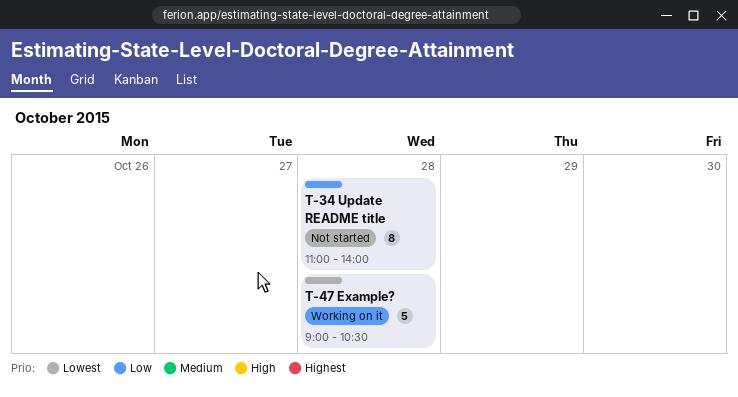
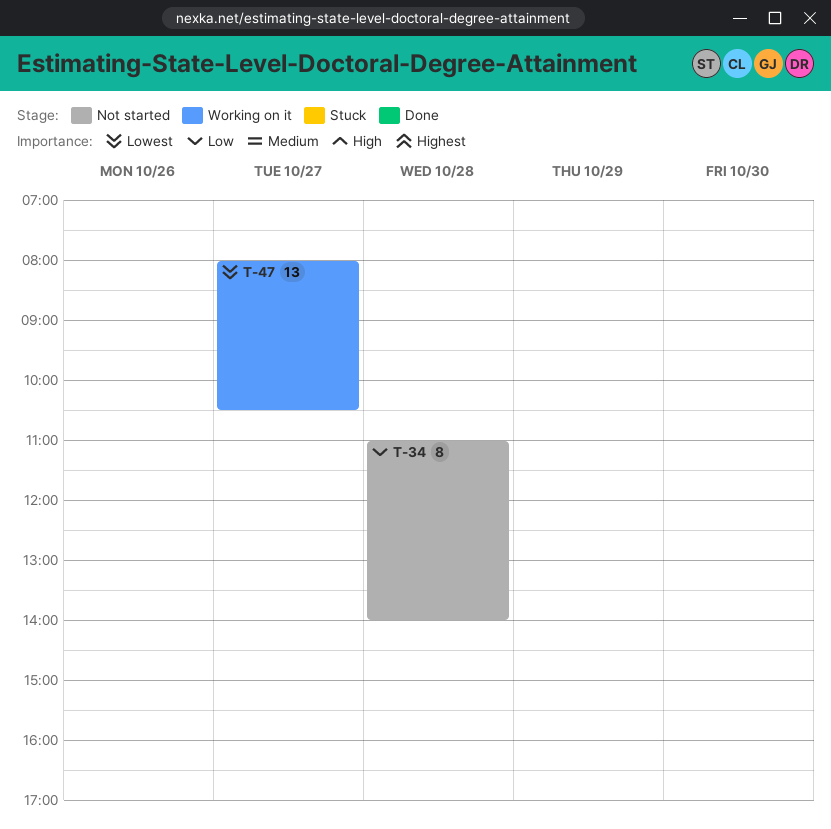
T-47, estimate: 5 -> 13
T-47, day: Oct 28 -> Oct 27
T-47, begins: 09:00 -> 08:00

